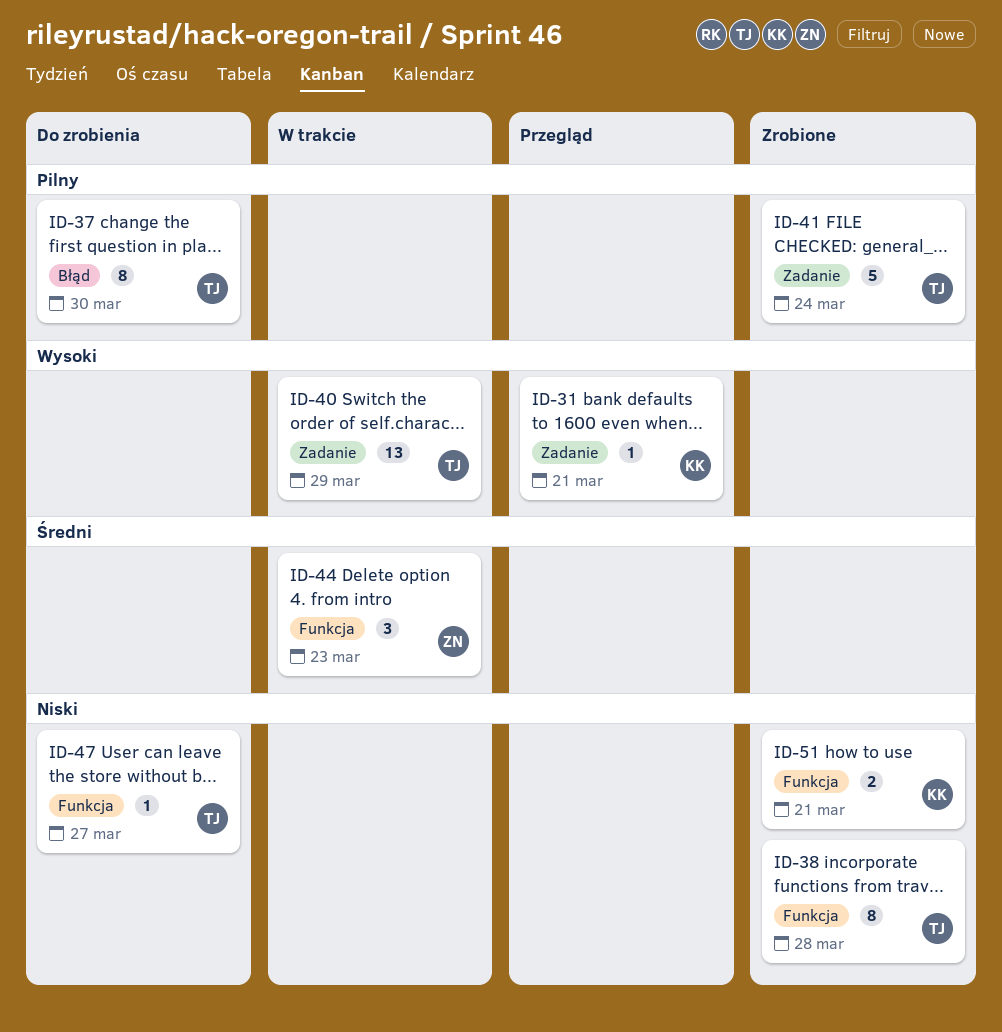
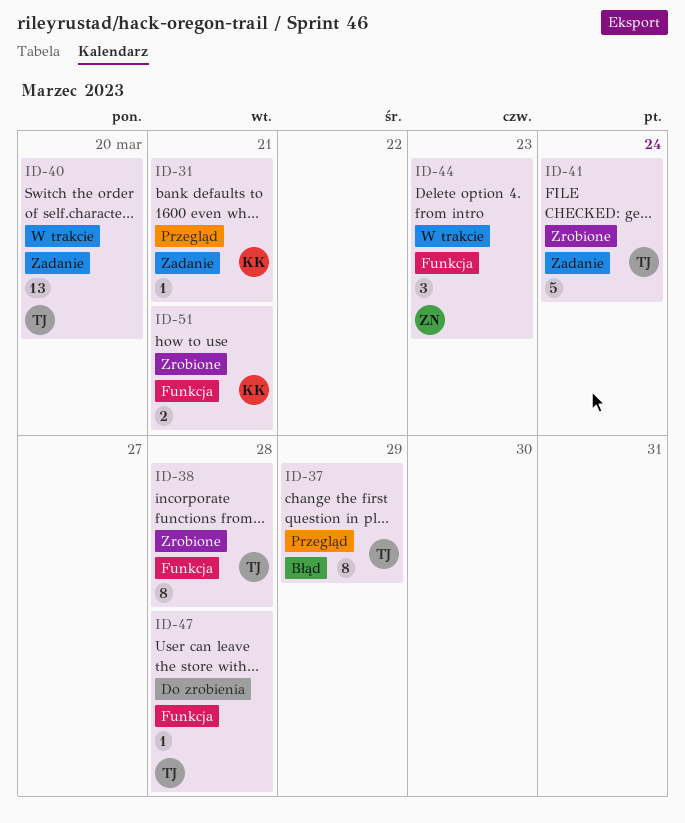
ID-37, status: Do zrobienia -> Przegląd
ID-37, due: Mar 30 -> Mar 29
ID-40, due: Mar 29 -> Mar 20
ID-47, due: Mar 27 -> Mar 28

